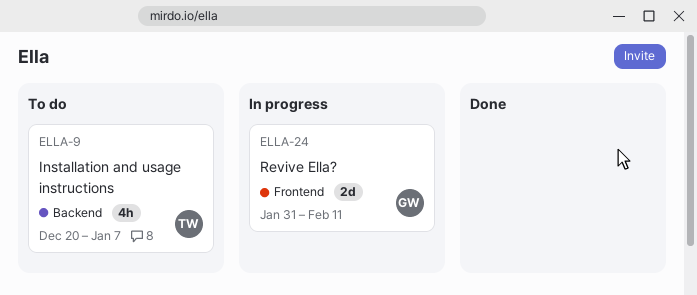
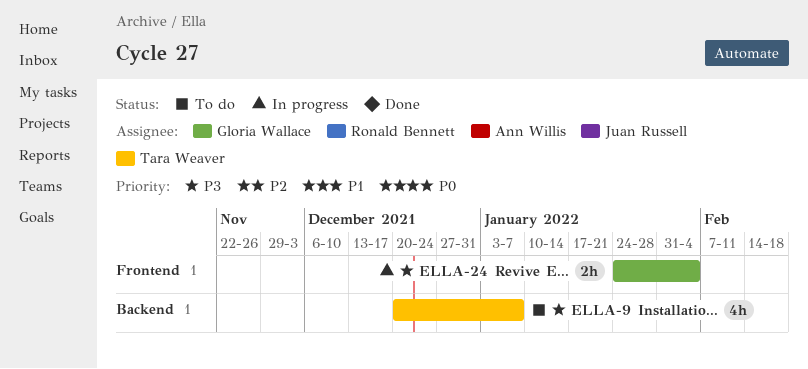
ELLA-24, estimate: 2d -> 2h
ELLA-24, start: Jan 31 -> Jan 24
ELLA-24, due: Feb 11 -> Feb 4

